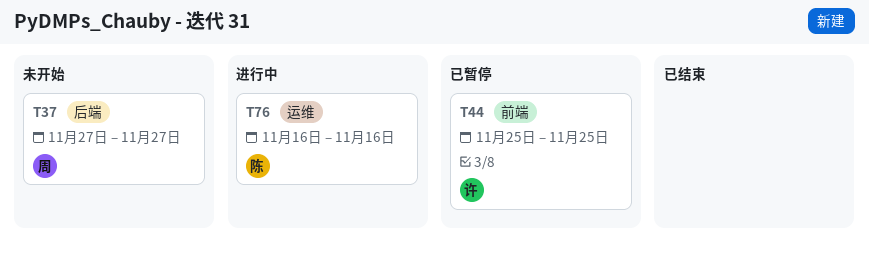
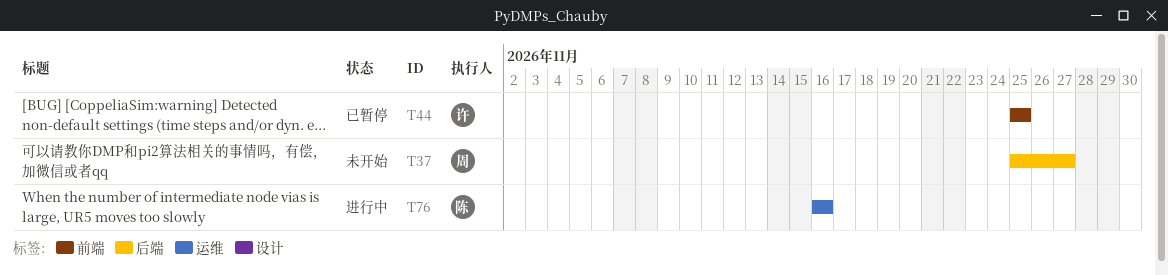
T37, start: Nov 27 -> Nov 25

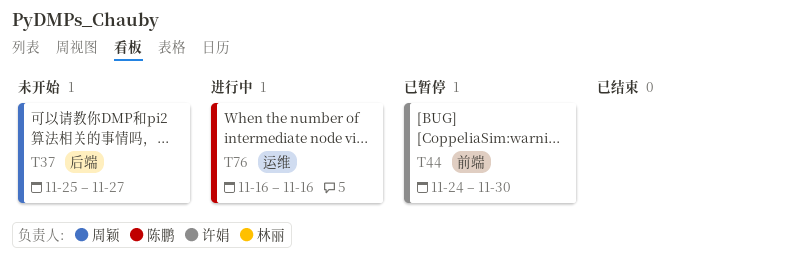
T44, start: Nov 25 -> Nov 24
T44, due: Nov 25 -> Nov 30

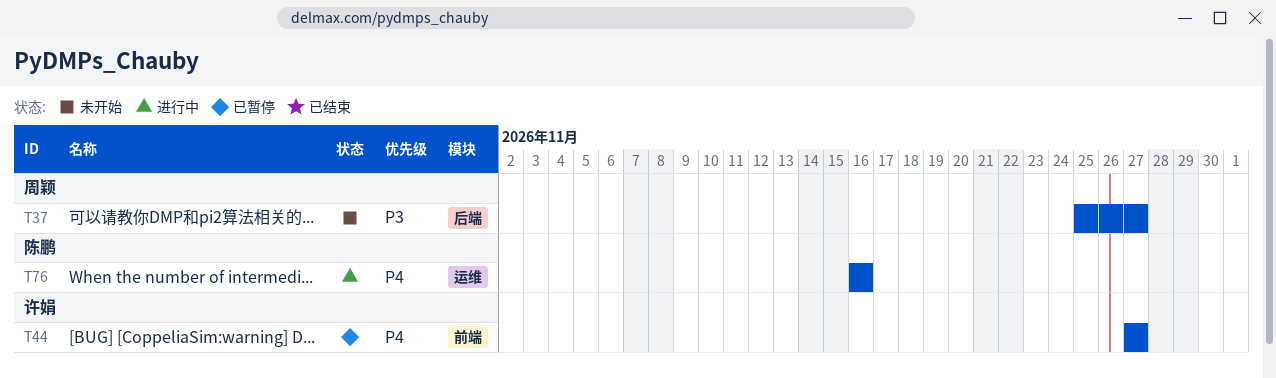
T44, start: Nov 24 -> Nov 27
T44, due: Nov 30 -> Nov 27

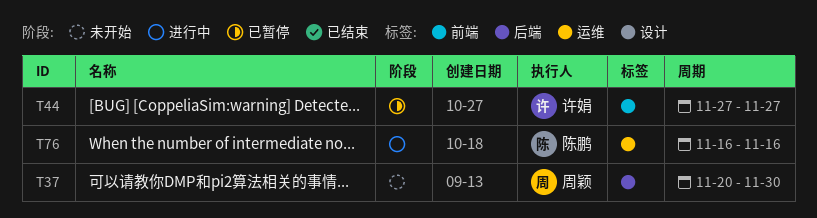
T37, start: Nov 25 -> Nov 20
T37, due: Nov 27 -> Nov 30

